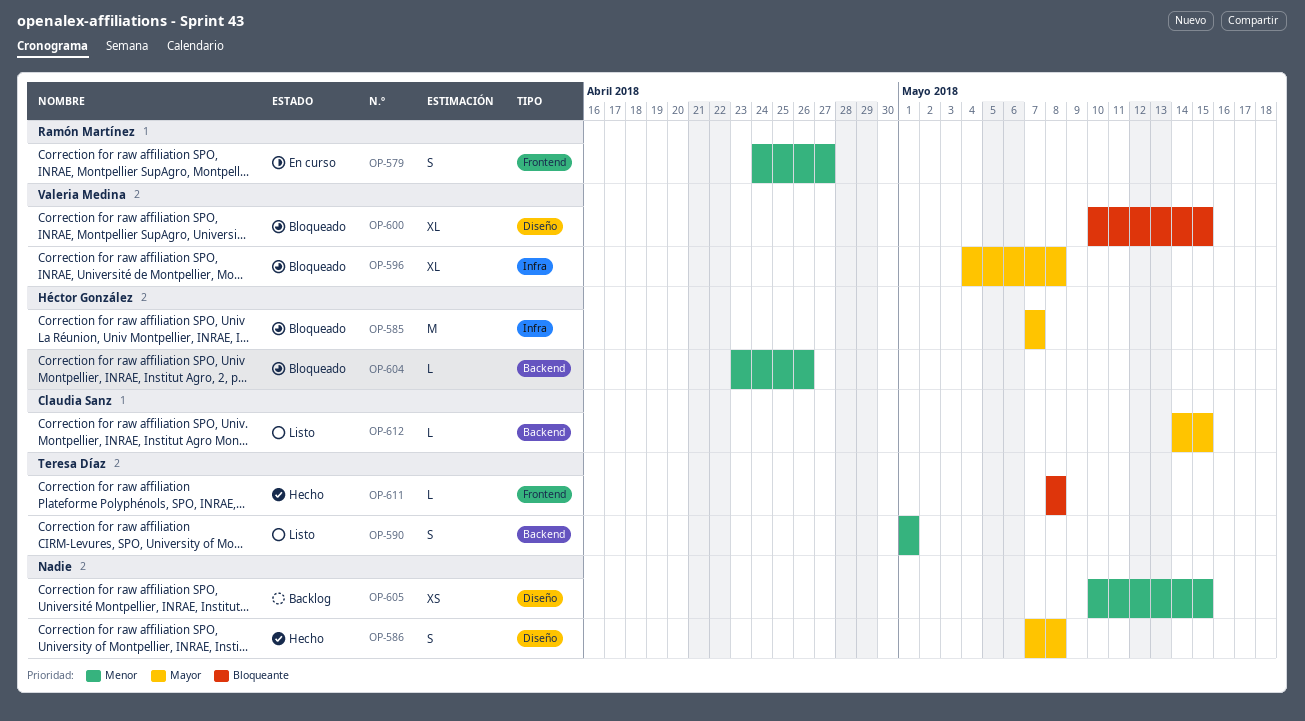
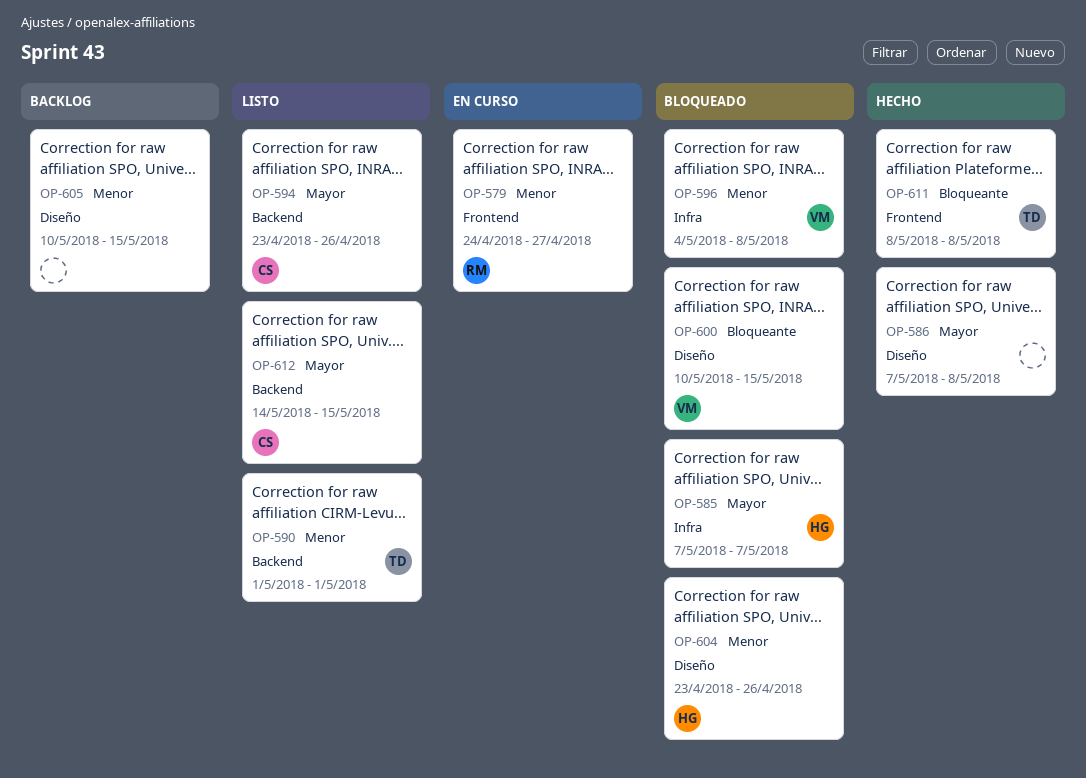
OP-594: none -> present
OP-596, priority: Mayor -> Menor
OP-604, label: Backend -> Diseño

